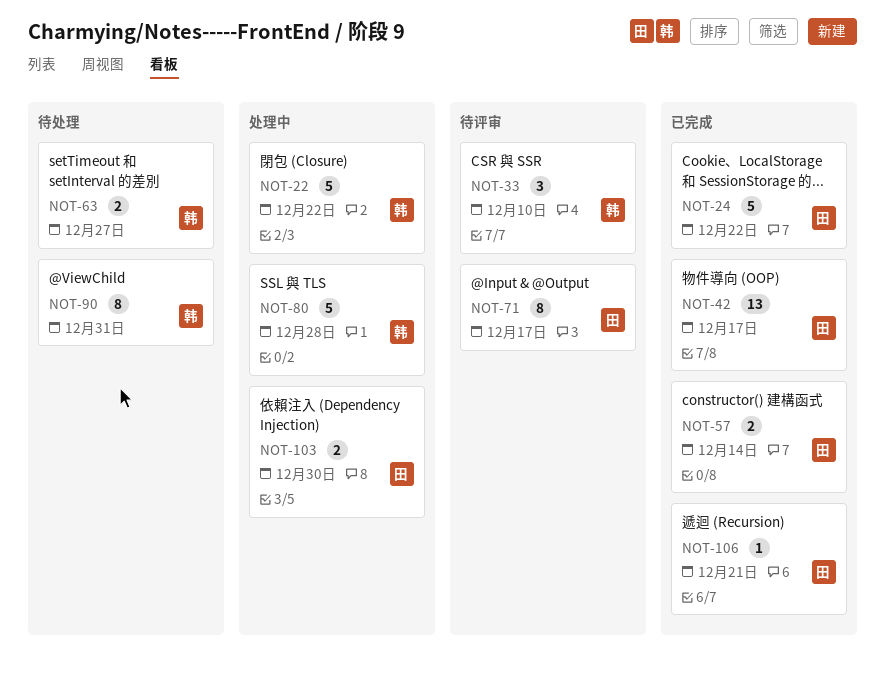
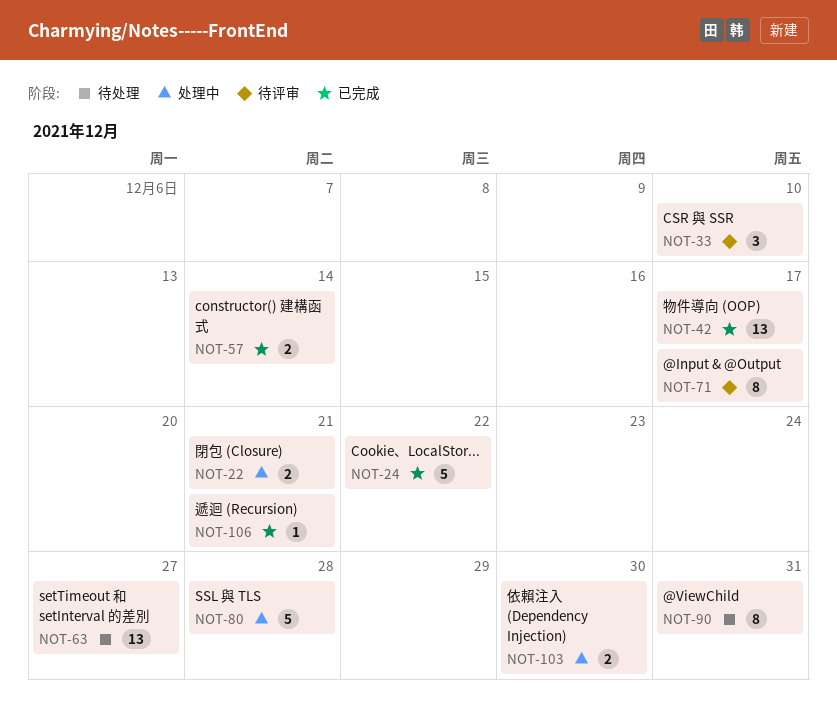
NOT-22, estimate: 5 -> 2
NOT-22, due: Dec 22 -> Dec 21
NOT-63, estimate: 2 -> 13

